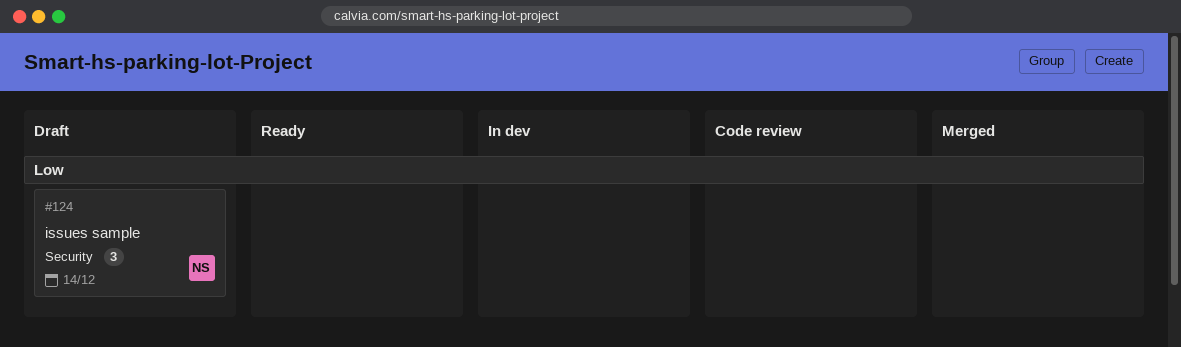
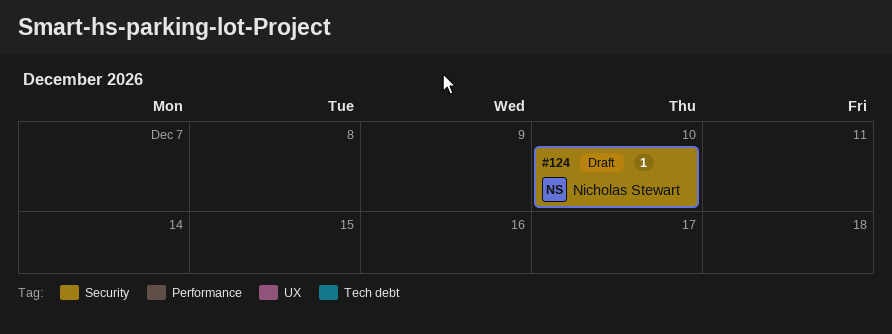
#124, estimate: 3 -> 1
#124, due: Dec 14 -> Dec 10

